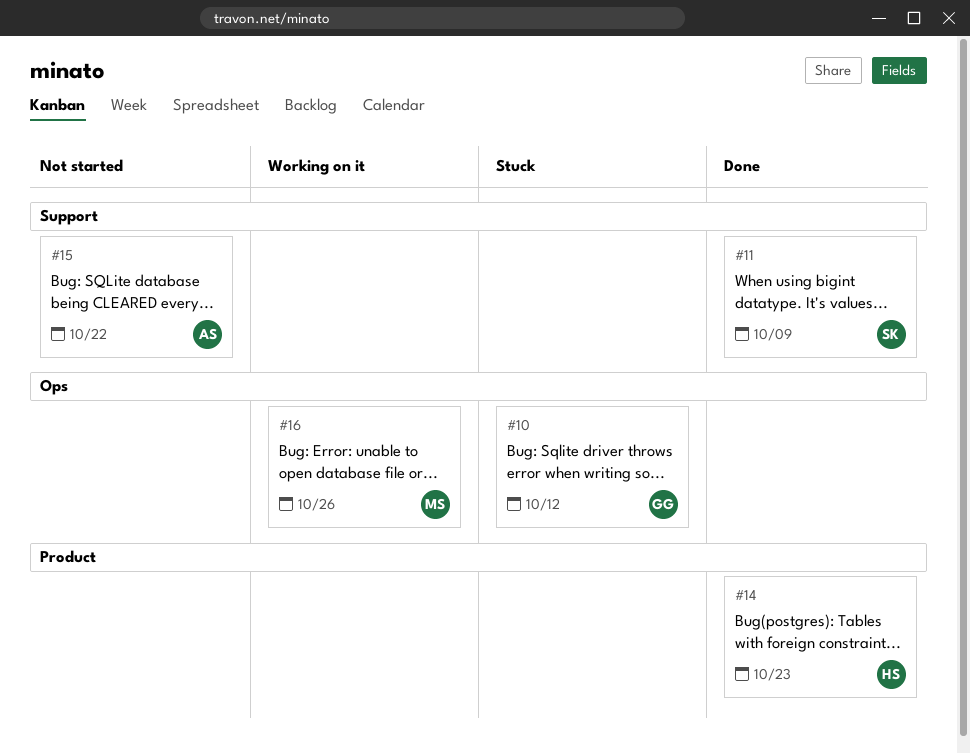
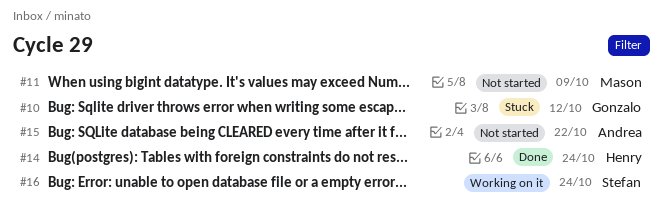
#11, status: Done -> Not started
#11, owner: Stefan -> Mason
#14, due: Oct 23 -> Oct 24
#16, owner: Mason -> Stefan
#16, due: Oct 26 -> Oct 24

